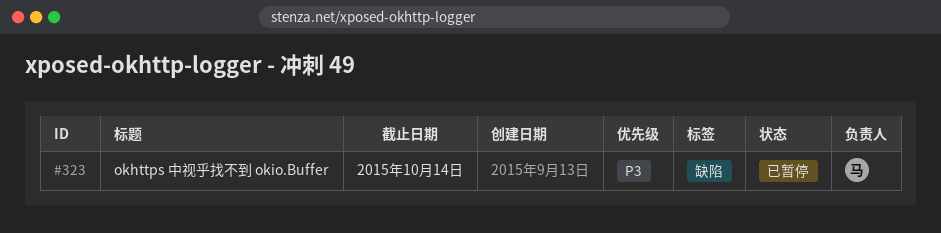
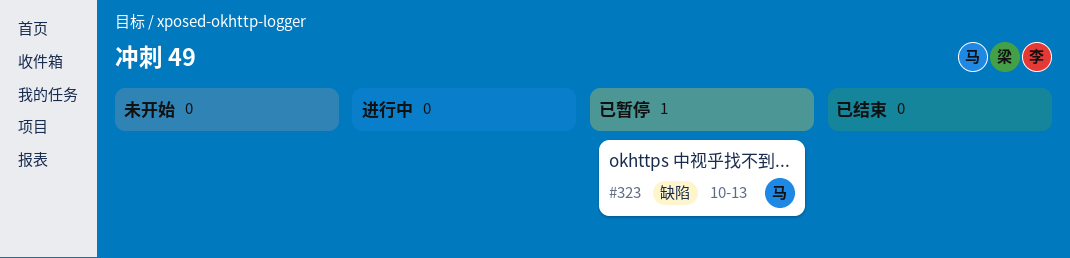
#323, due: Oct 14 -> Oct 13

